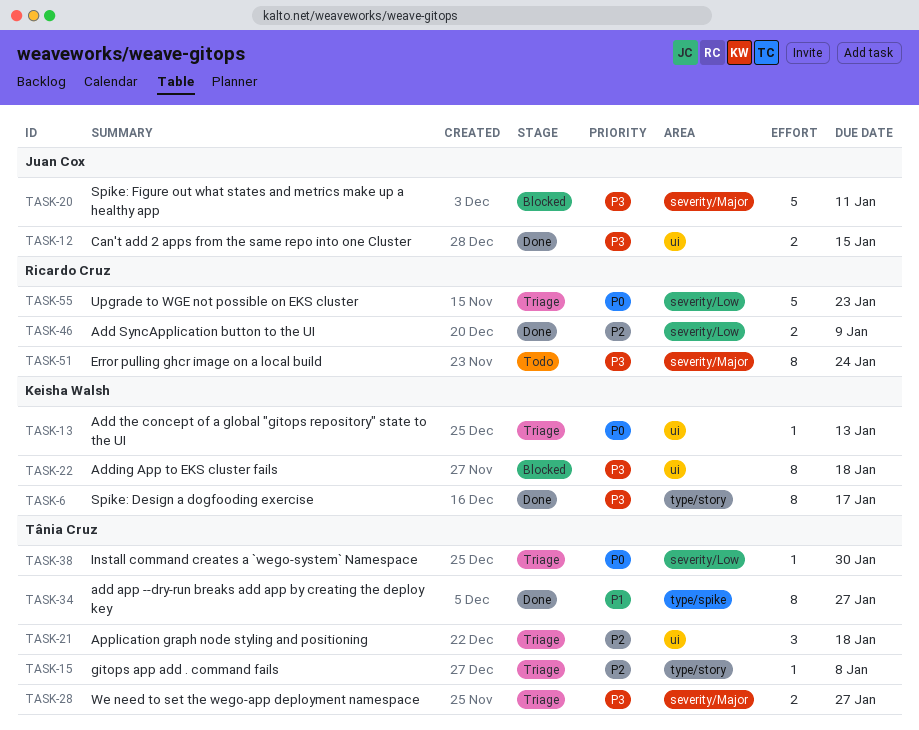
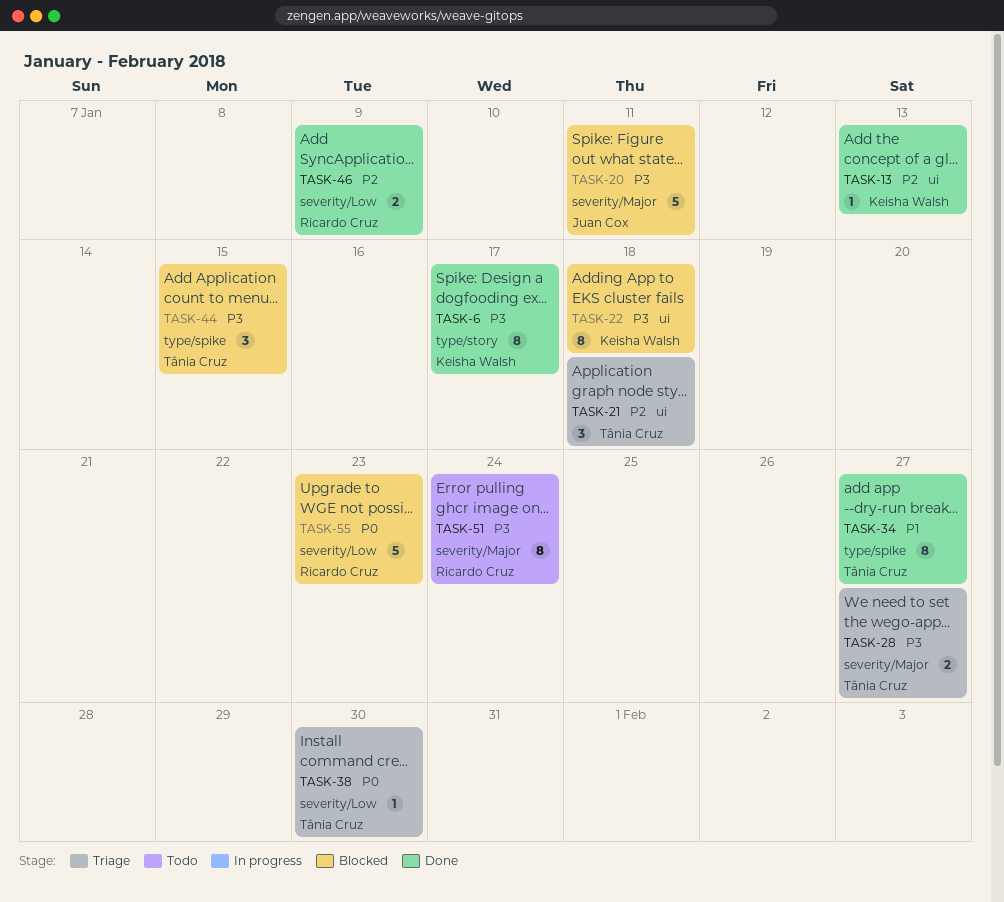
TASK-12: present -> none
TASK-13, status: Triage -> Done
TASK-13, priority: P0 -> P2
TASK-15: present -> none
TASK-44: none -> present
TASK-55, status: Triage -> Blocked

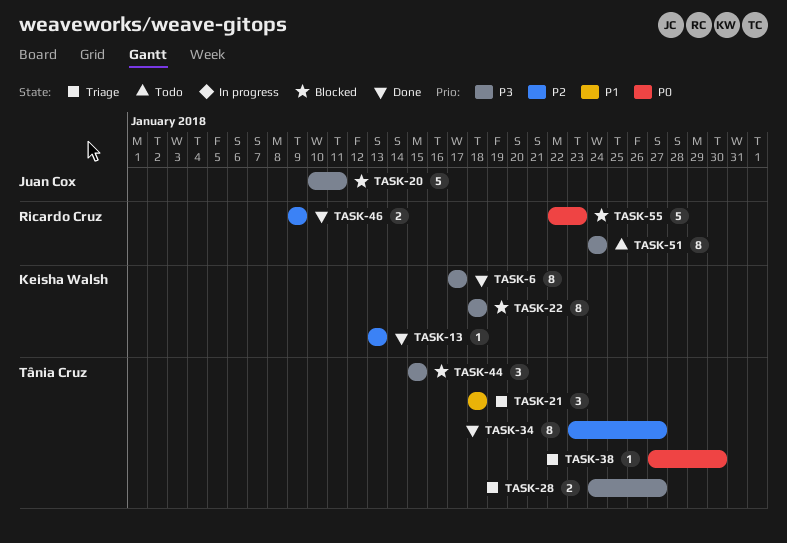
TASK-21, priority: P2 -> P1
TASK-34, priority: P1 -> P2

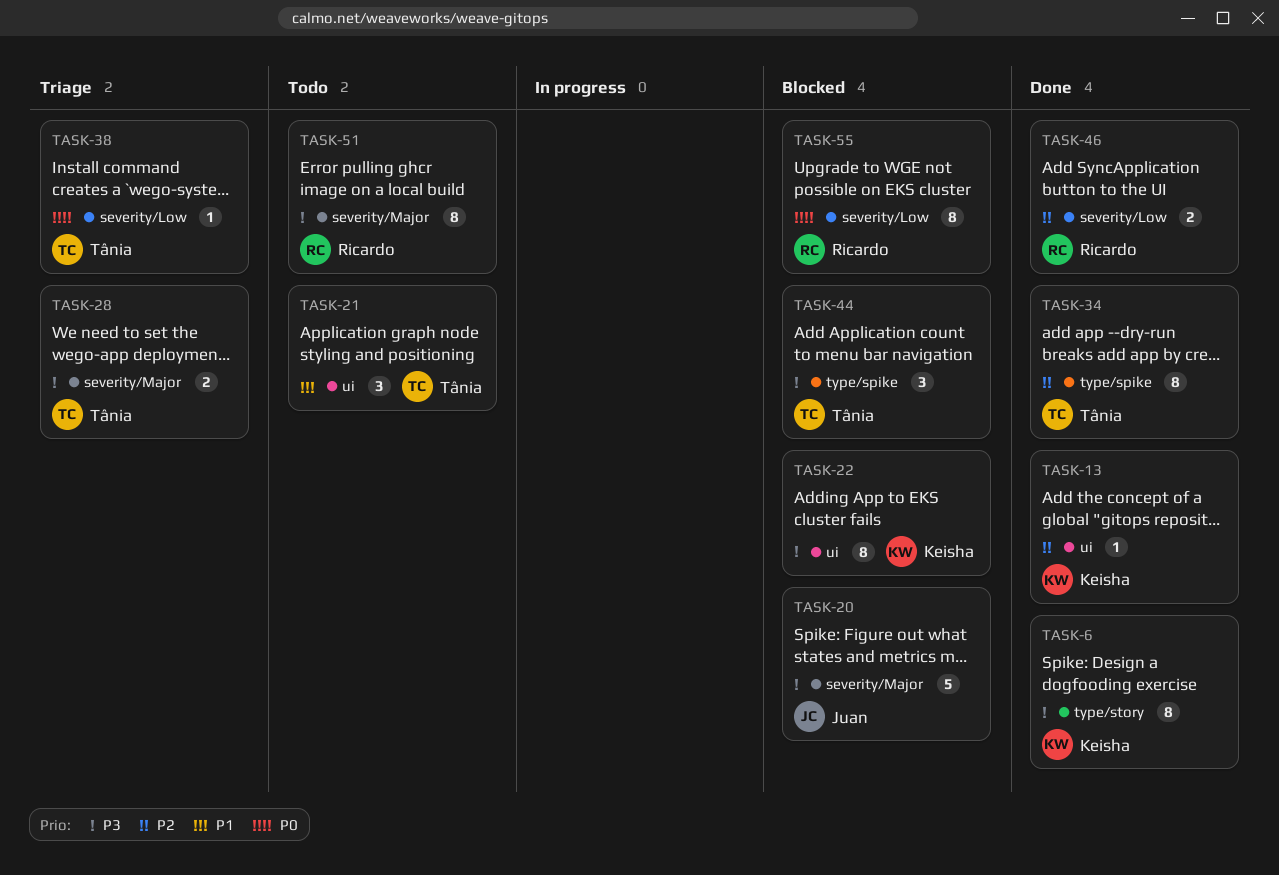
TASK-21, status: Triage -> Todo
TASK-55, estimate: 5 -> 8

